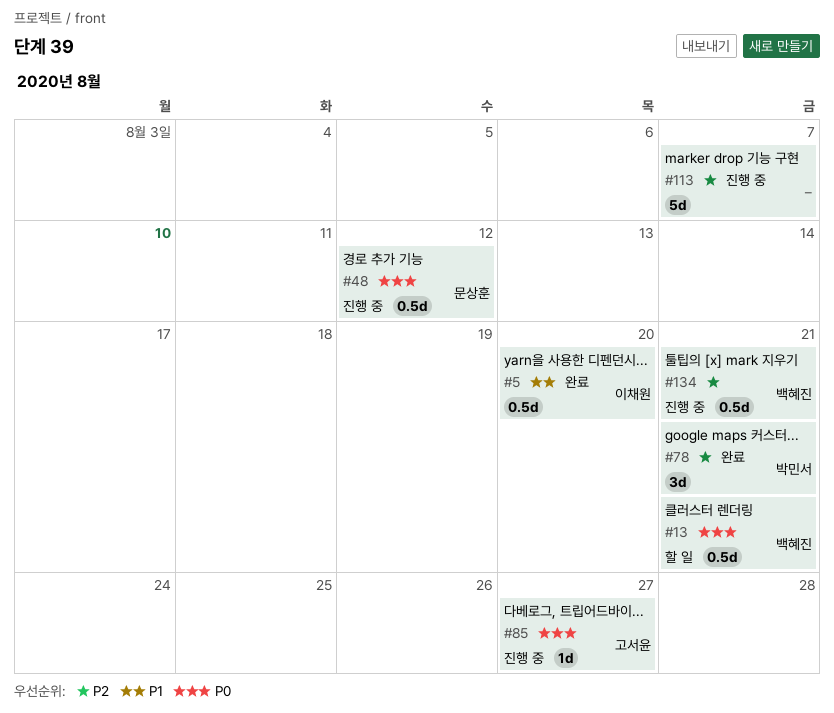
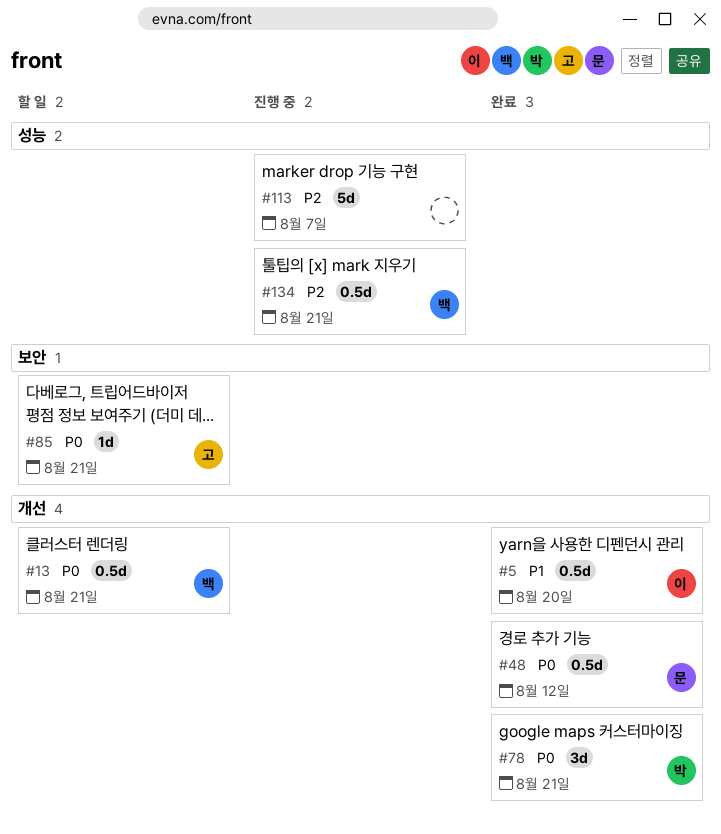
#48, status: 진행 중 -> 완료
#78, priority: P2 -> P0
#85, status: 진행 중 -> 할 일
#85, due: Aug 27 -> Aug 21

